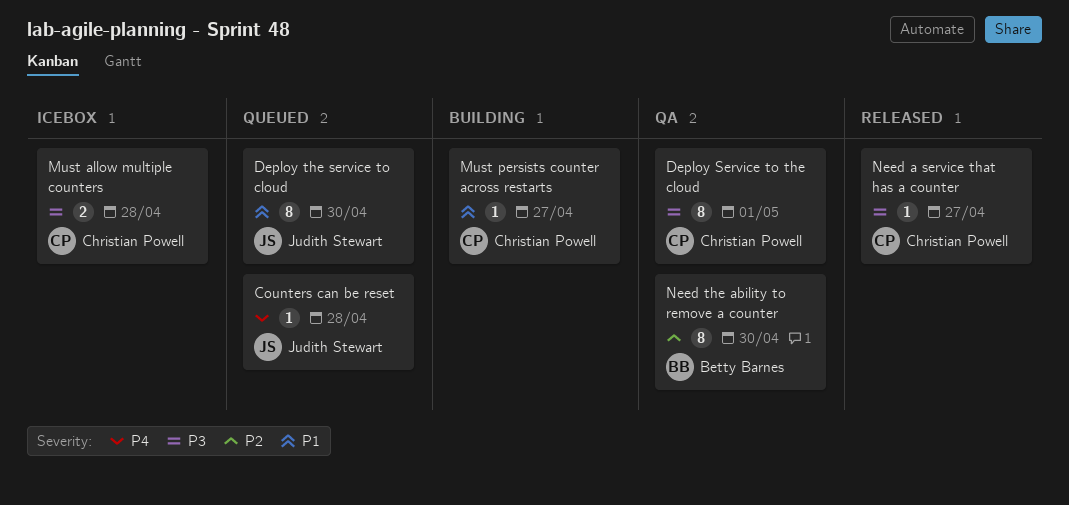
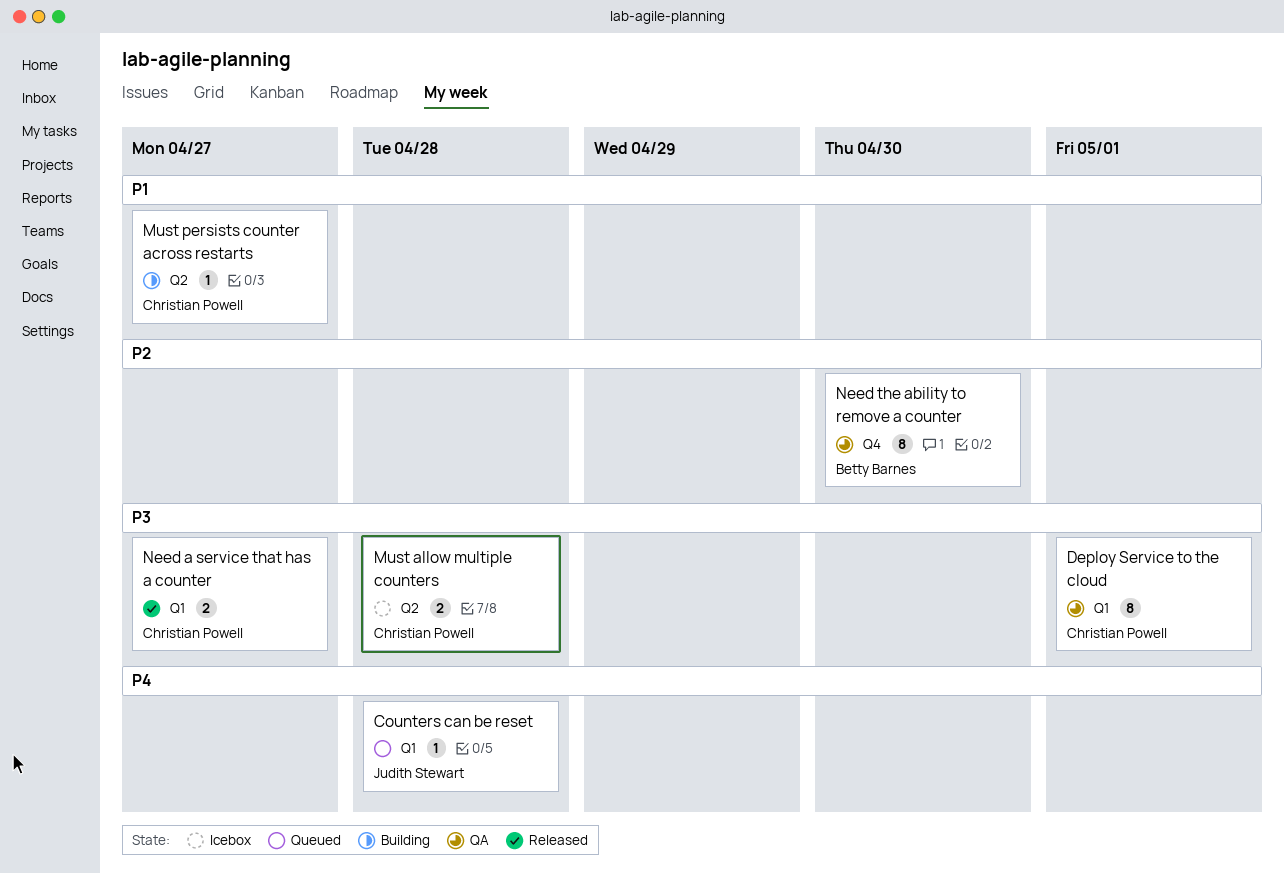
Deploy the service to cloud: present -> none
Need a service that has a counter, estimate: 1 -> 2

